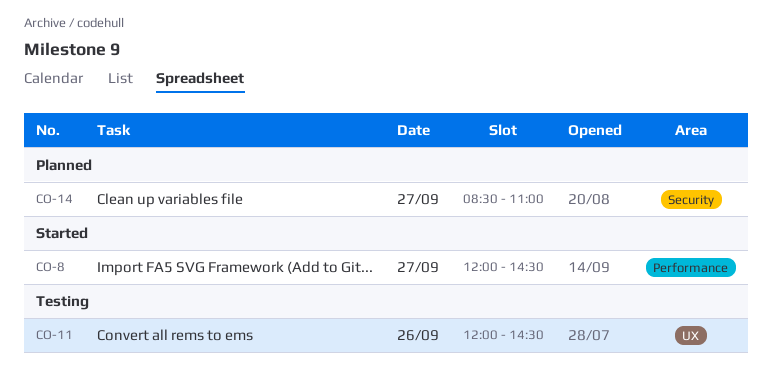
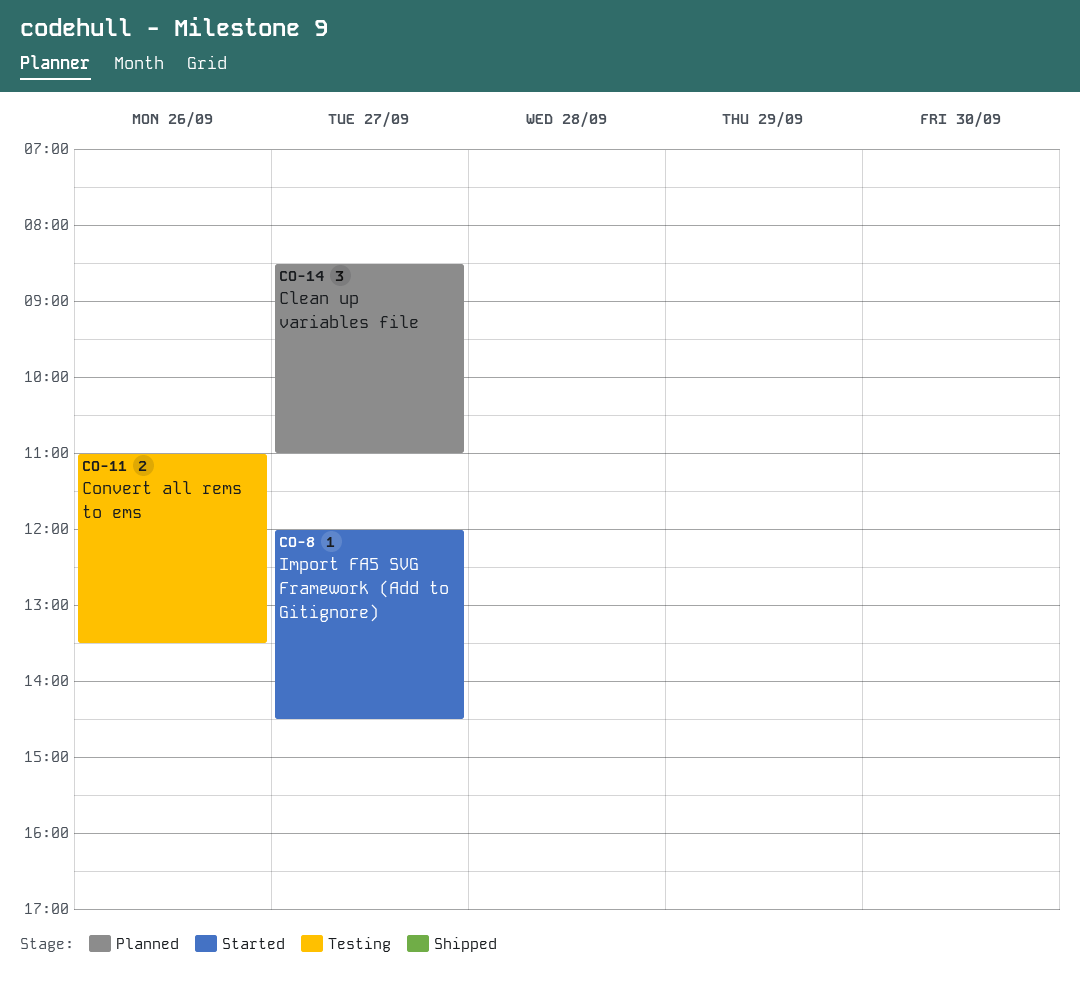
CO-11, begins: 12:00 -> 11:00
CO-11, ends: 14:30 -> 13:30

